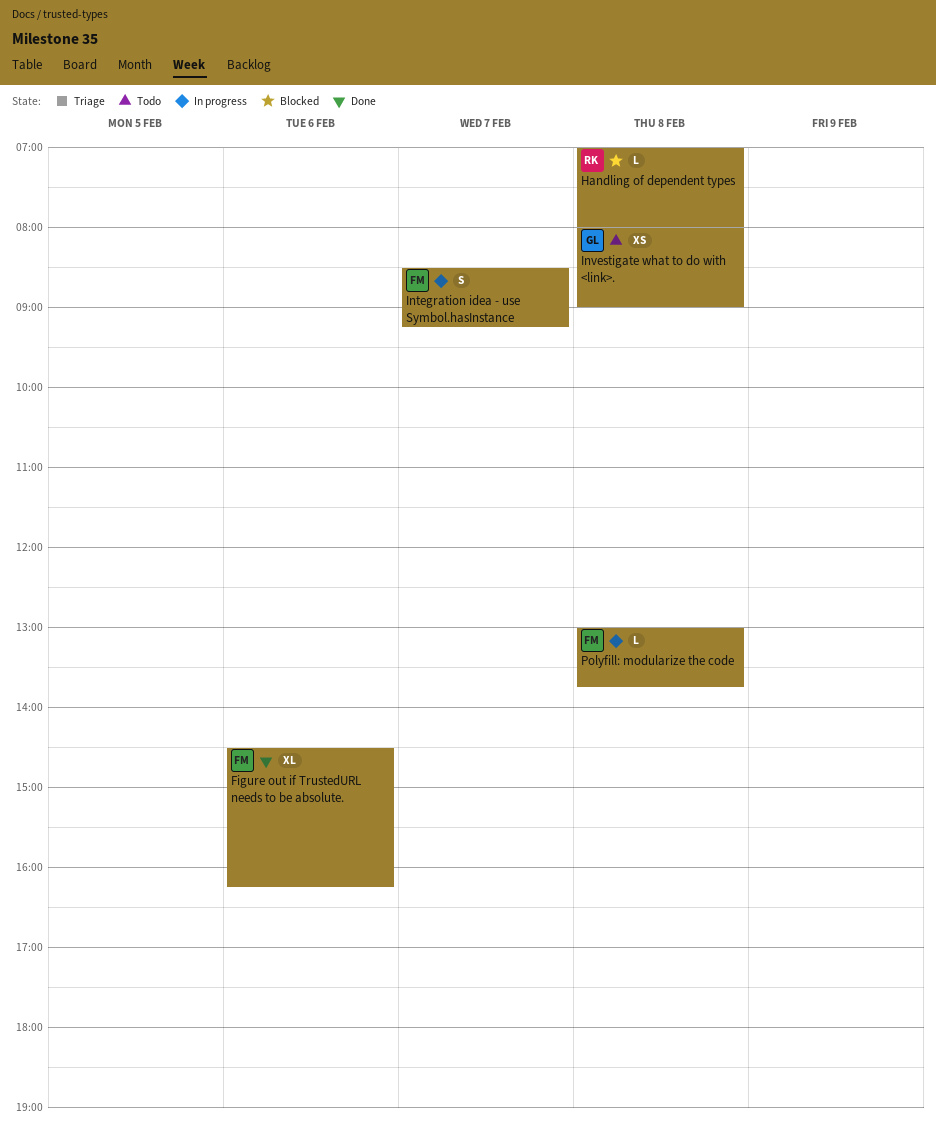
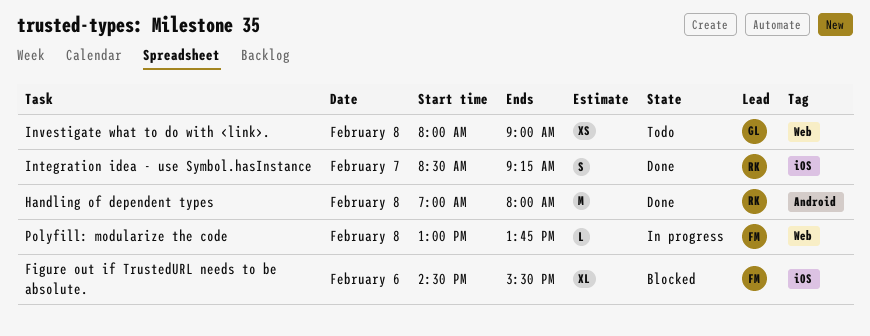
Figure out if TrustedURL needs to be absolute., status: Done -> Blocked
Figure out if TrustedURL needs to be absolute., ends: 16:15 -> 15:30
Handling of dependent types, status: Blocked -> Done
Handling of dependent types, estimate: L -> M
Integration idea - use Symbol.hasInstance, status: In progress -> Done
Integration idea - use Symbol.hasInstance, owner: FM -> RK

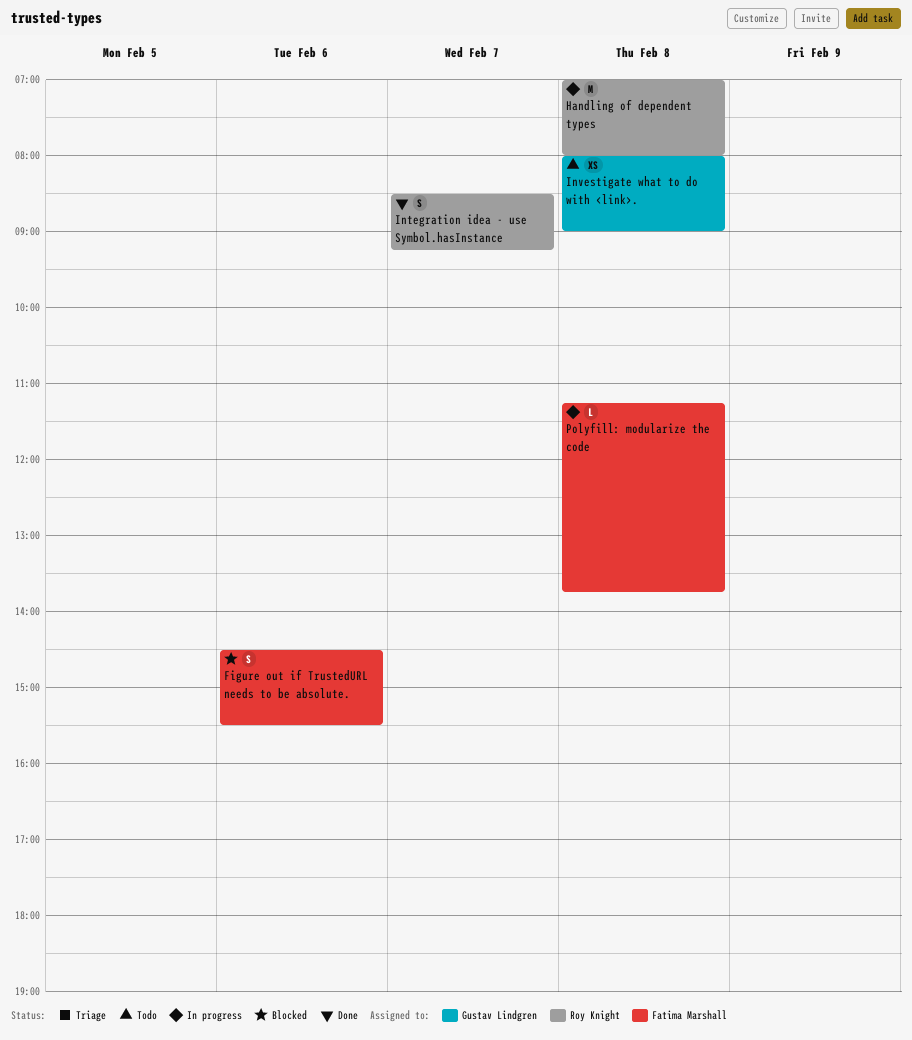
Figure out if TrustedURL needs to be absolute., estimate: XL -> S
Handling of dependent types, status: Done -> In progress
Polyfill: modularize the code, begins: 13:00 -> 11:15

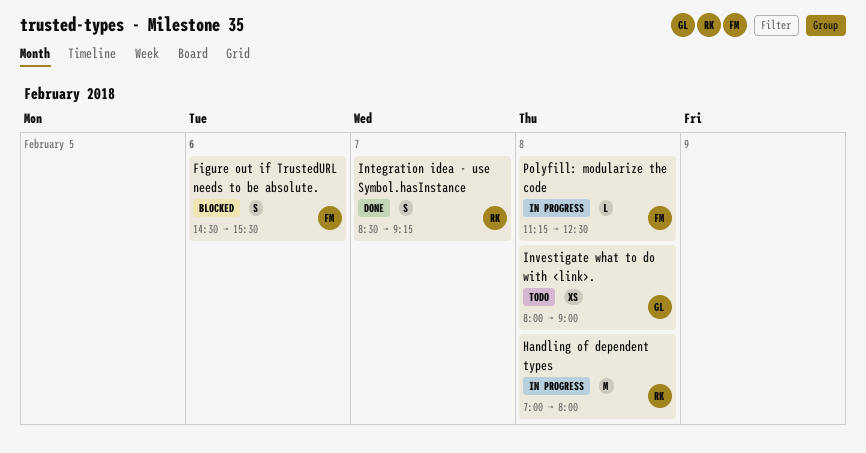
Polyfill: modularize the code, ends: 13:45 -> 12:30

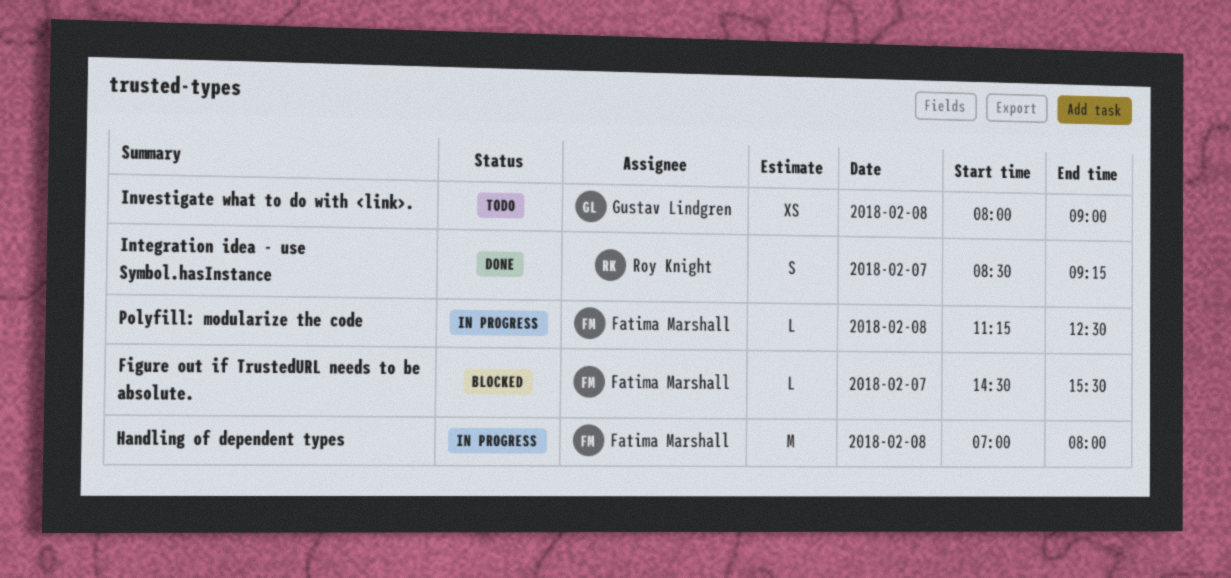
Figure out if TrustedURL needs to be absolute., estimate: S -> L
Figure out if TrustedURL needs to be absolute., day: Feb 6 -> Feb 7
Handling of dependent types, owner: Roy Knight -> Fatima Marshall

